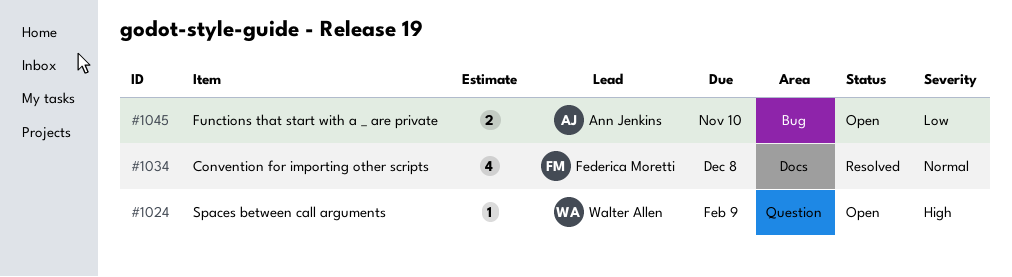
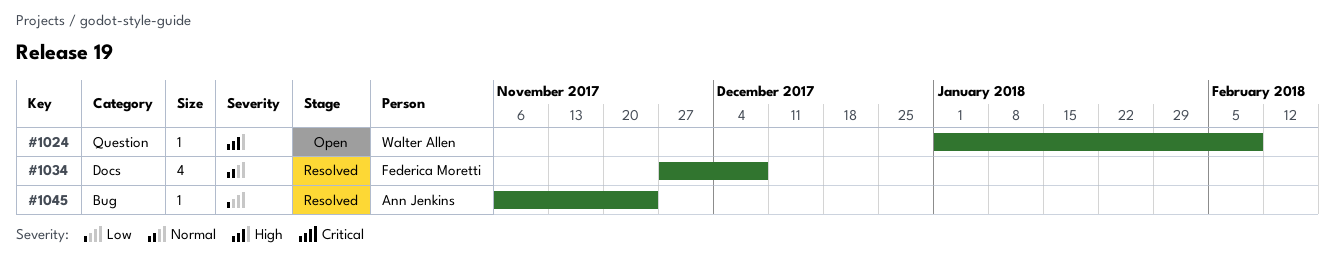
#1045, status: Open -> Resolved
#1045, estimate: 2 -> 1
#1045, due: Nov 10 -> Nov 24

